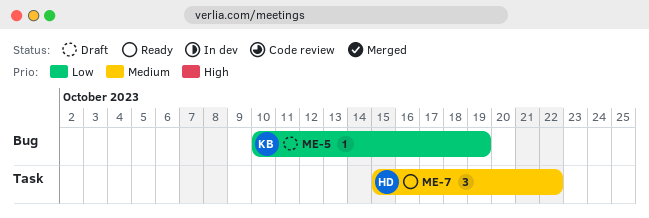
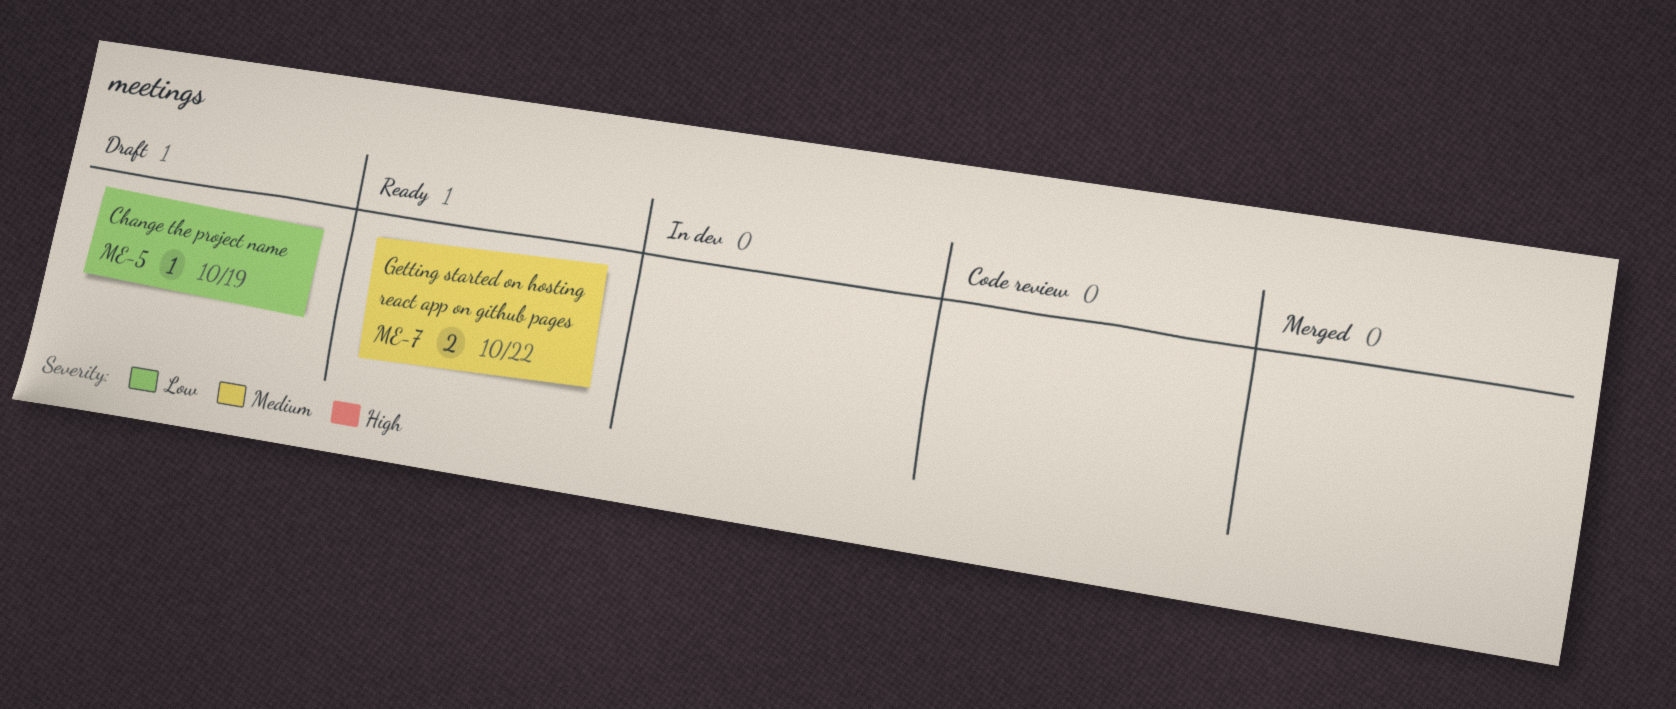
ME-7, estimate: 3 -> 2

